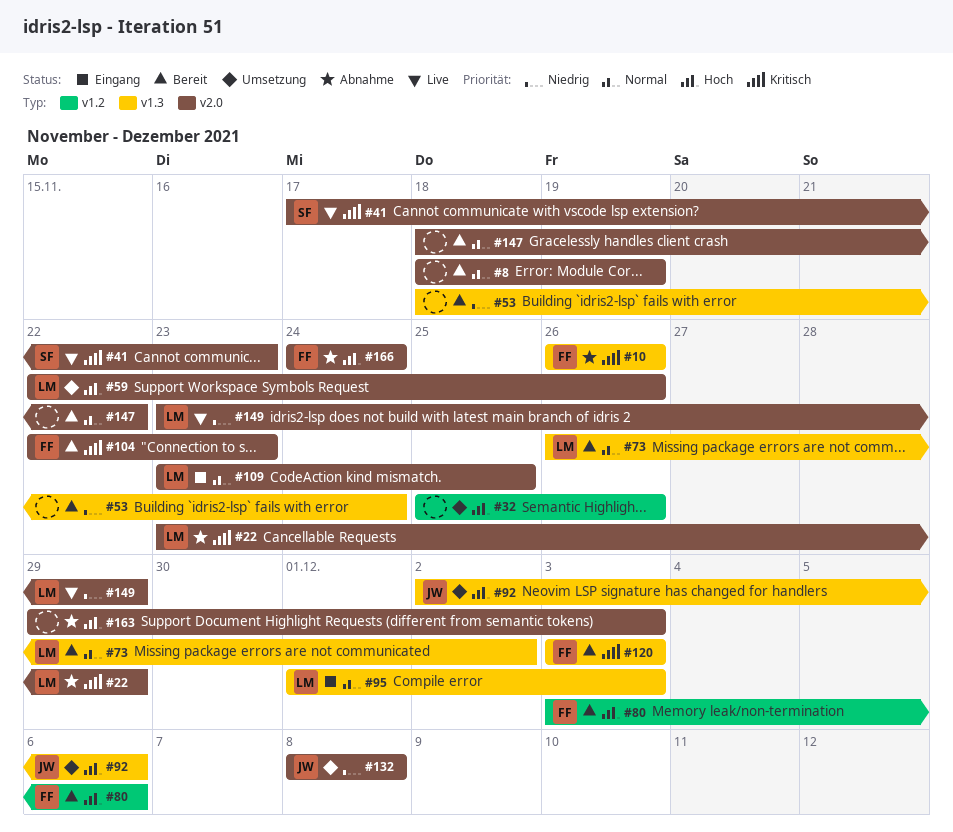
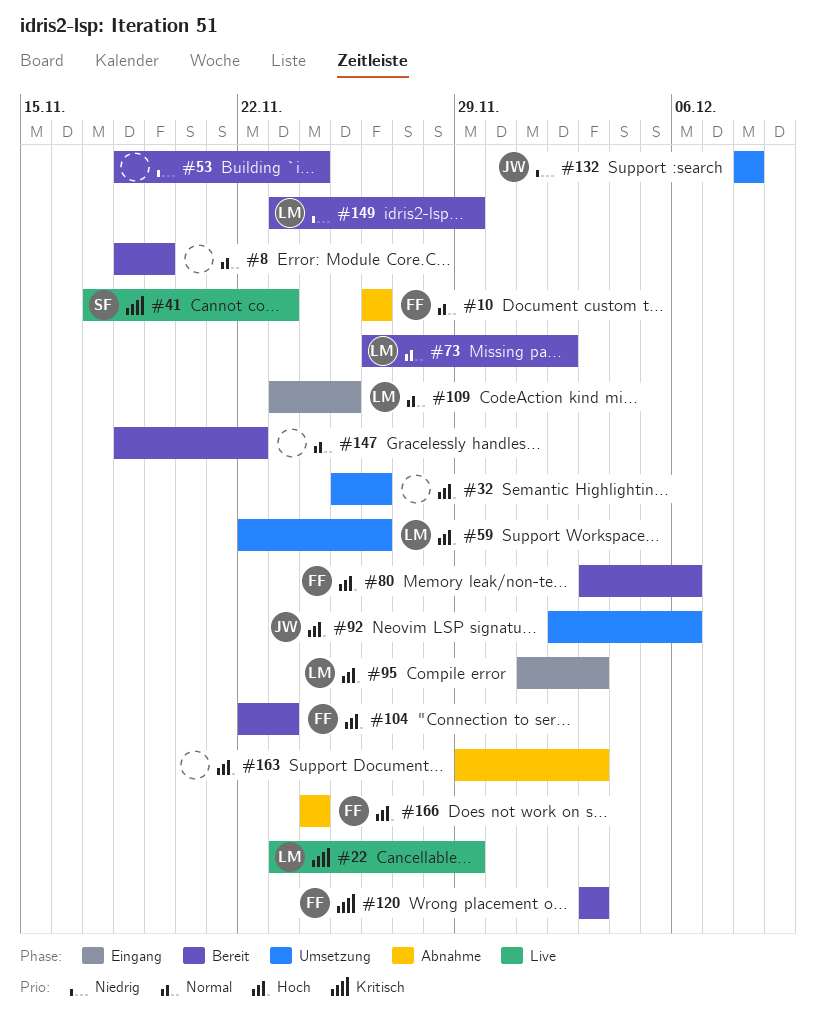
#10, priority: Kritisch -> Normal
#22, status: Abnahme -> Live
#95, priority: Normal -> Hoch
#104, priority: Kritisch -> Hoch
#149, status: Live -> Bereit

